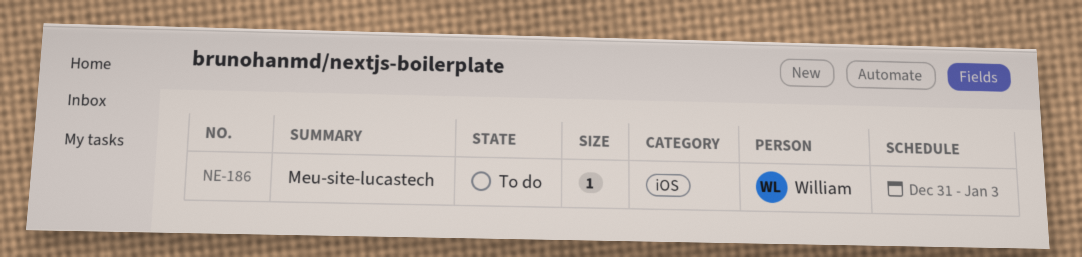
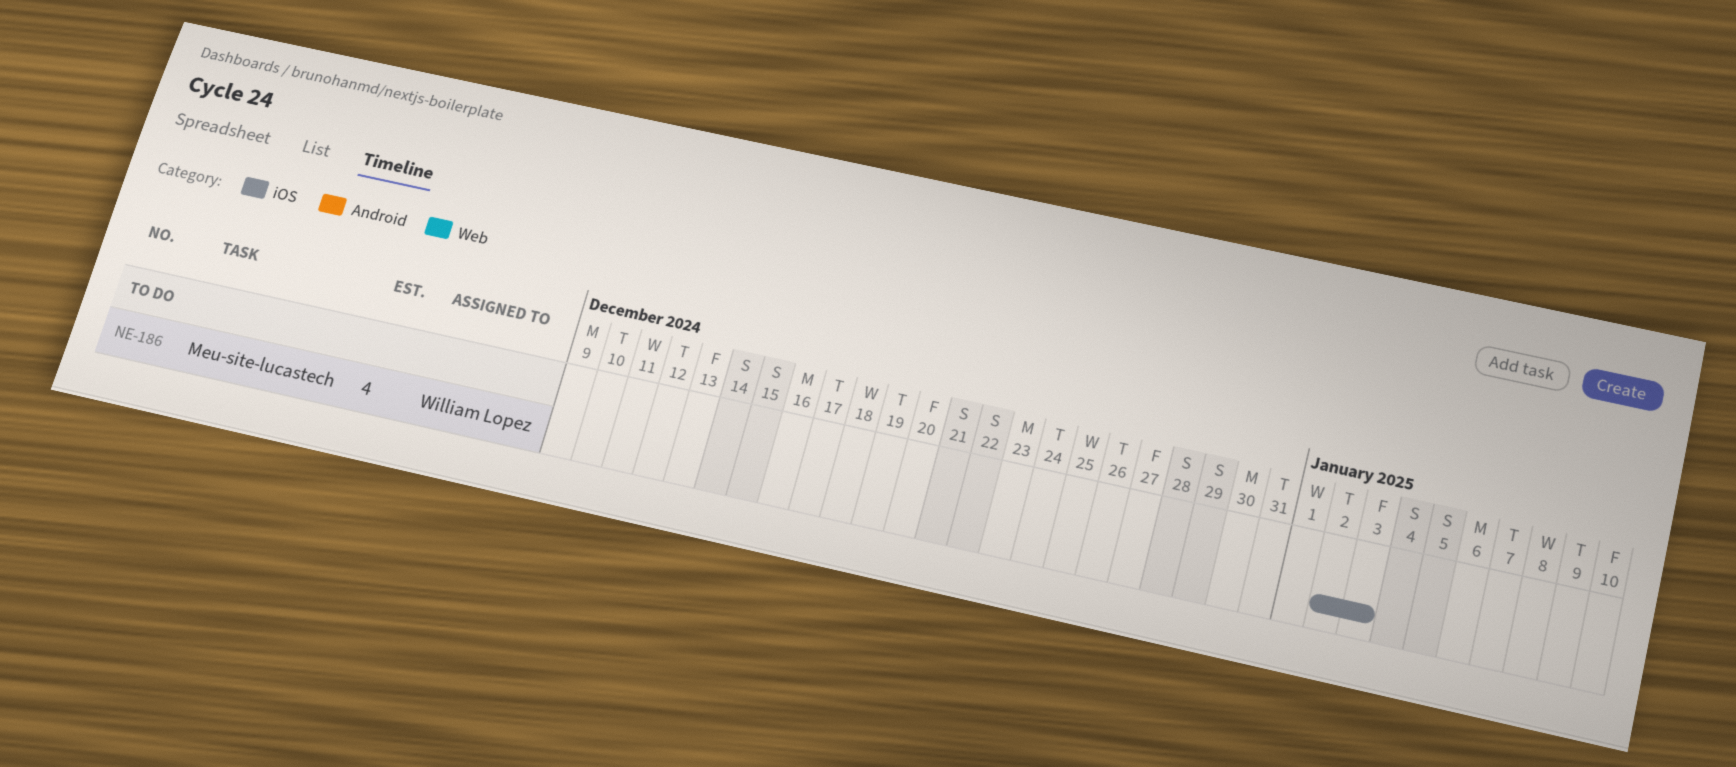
NE-186, estimate: 1 -> 4
NE-186, start: Dec 31 -> Jan 2

